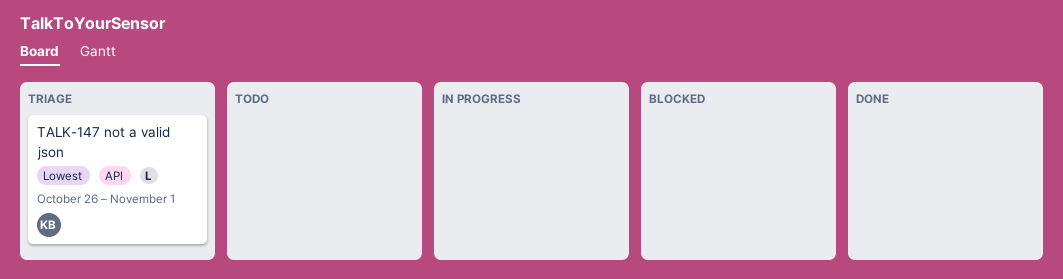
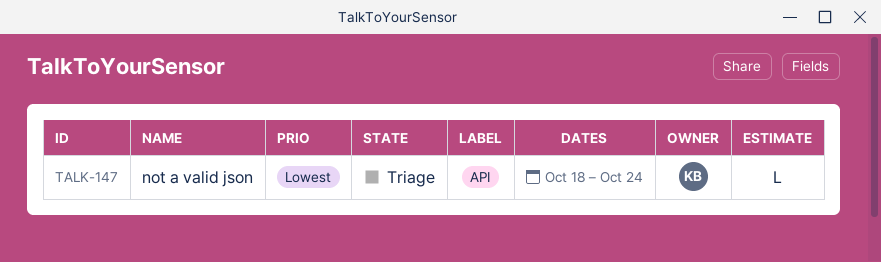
TALK-147, start: Oct 26 -> Oct 18
TALK-147, due: Nov 1 -> Oct 24

